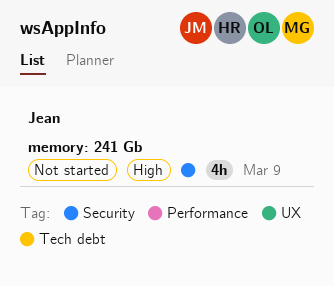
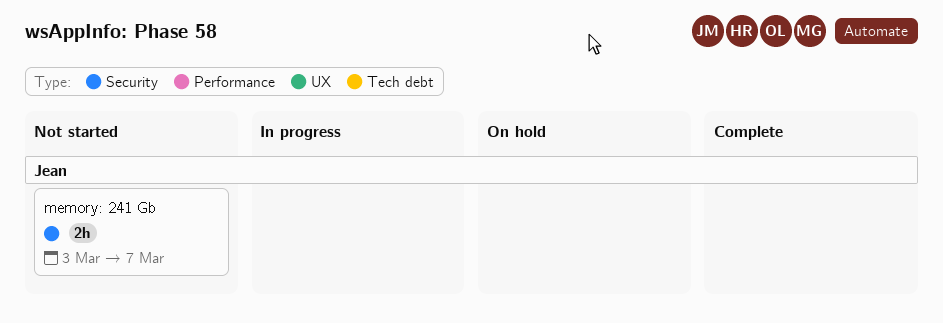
memory: 241 Gb, estimate: 4h -> 2h
memory: 241 Gb, due: Mar 9 -> Mar 7

